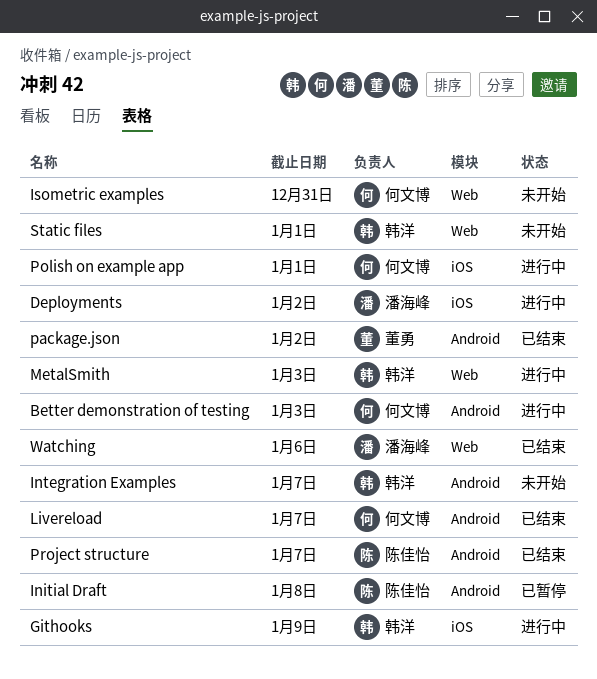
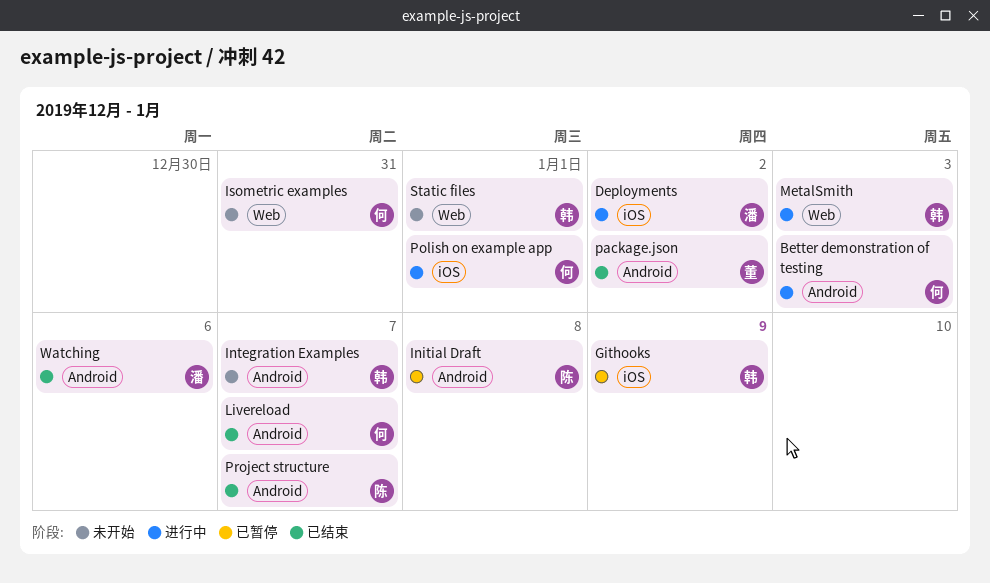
Githooks, status: 进行中 -> 已暂停
Watching, label: Web -> Android

